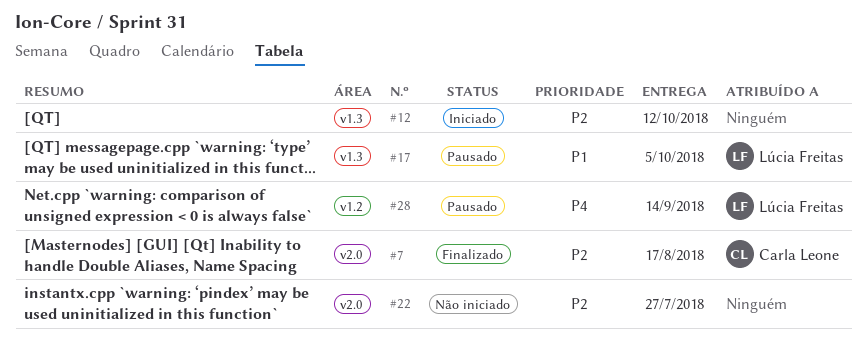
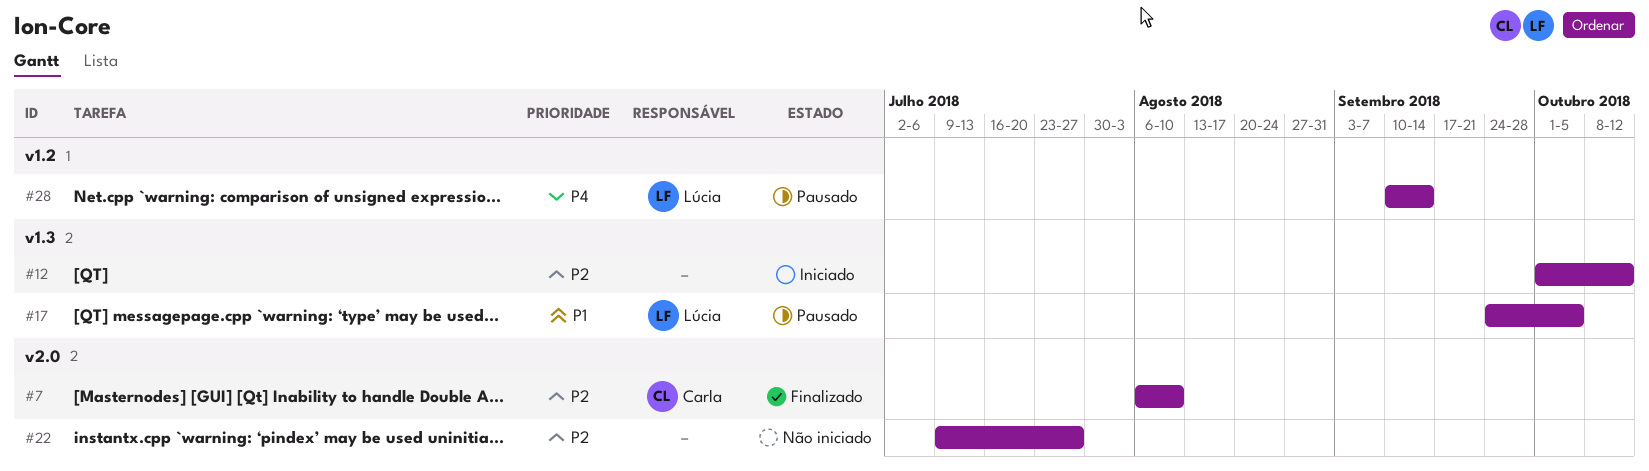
#7, due: Aug 17 -> Aug 10

